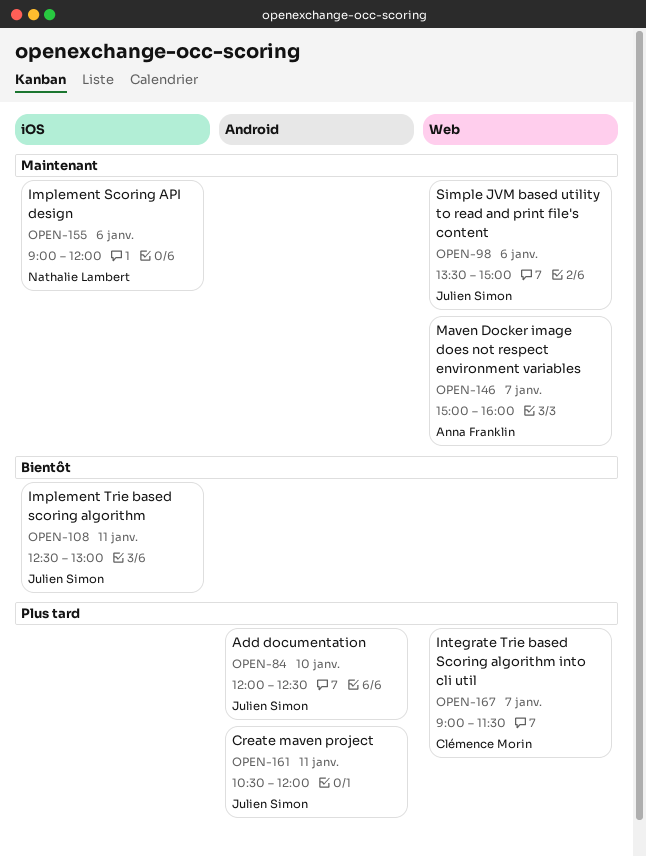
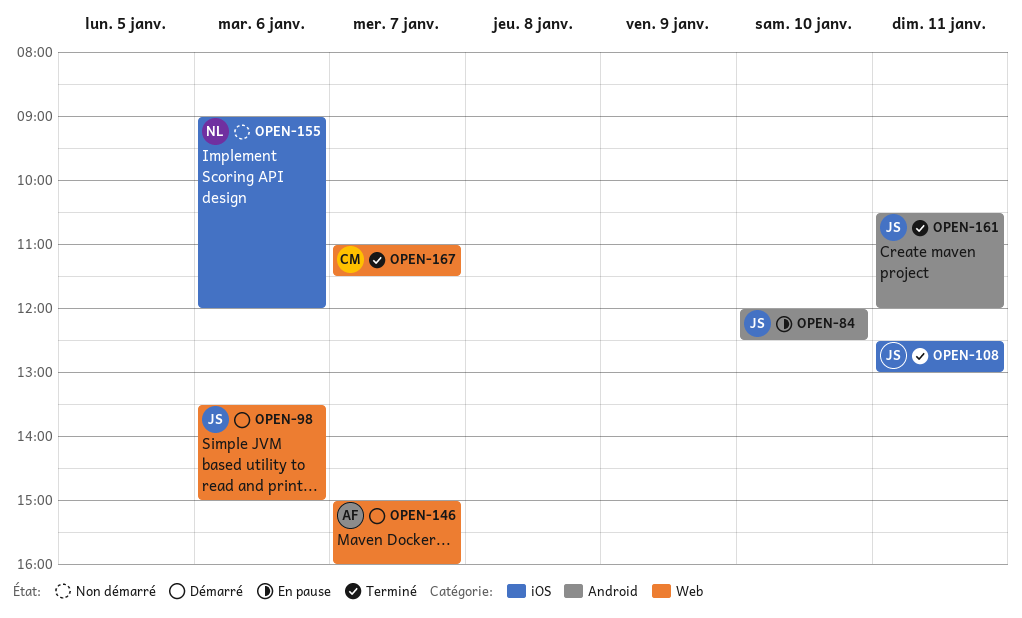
OPEN-167, begins: 09:00 -> 11:00

